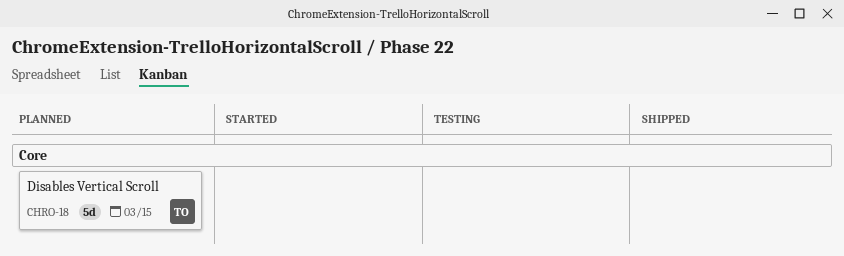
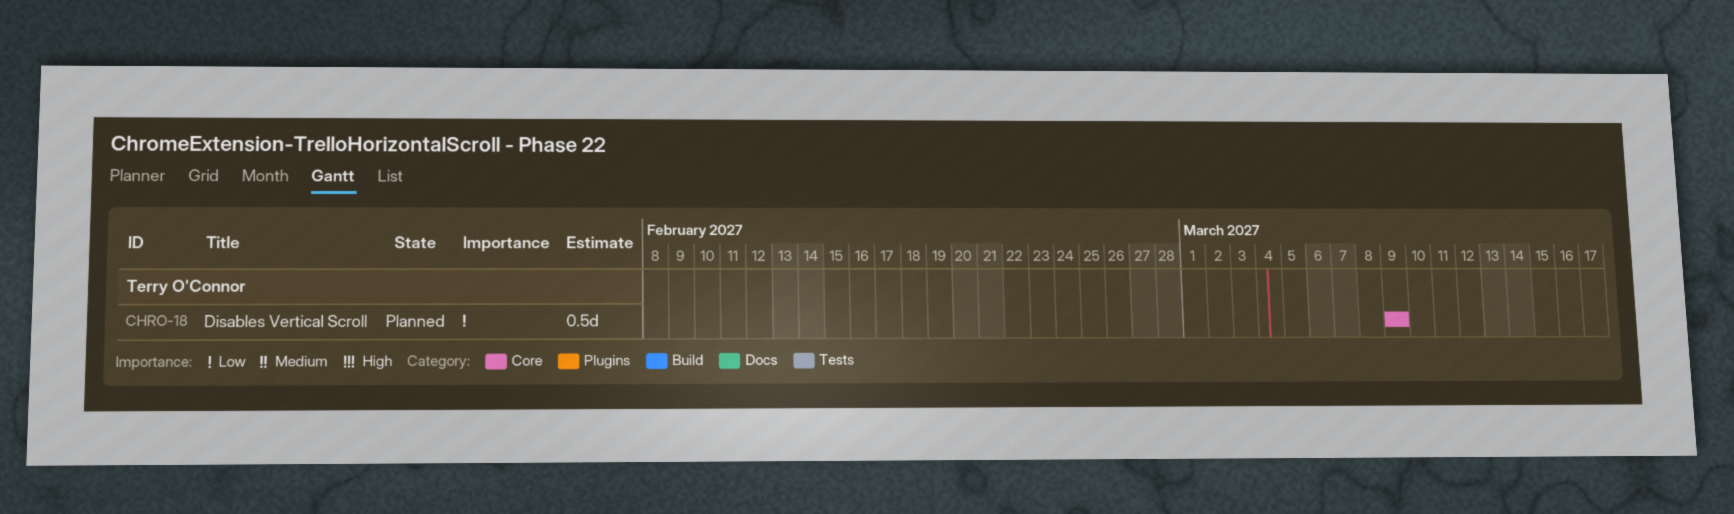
CHRO-18, estimate: 5d -> 0.5d
CHRO-18, due: Mar 15 -> Mar 9

